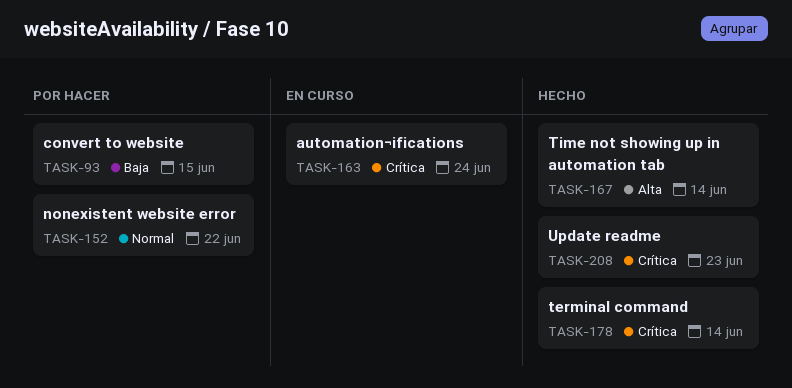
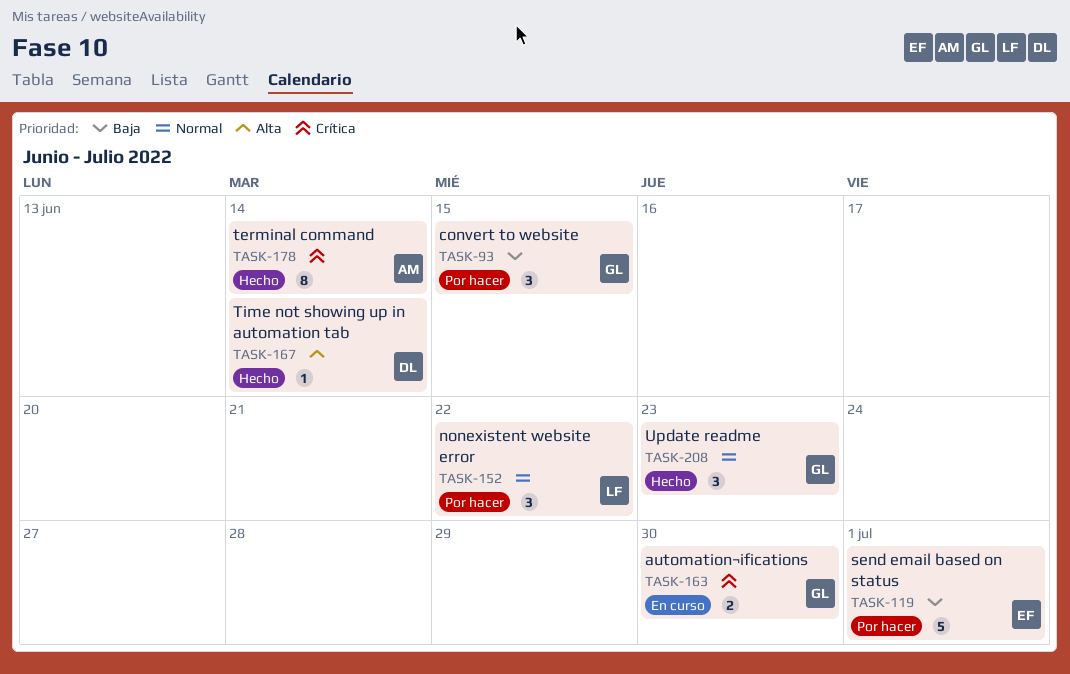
TASK-119: none -> present
TASK-163, due: Jun 24 -> Jun 30
TASK-208, priority: Crítica -> Normal

